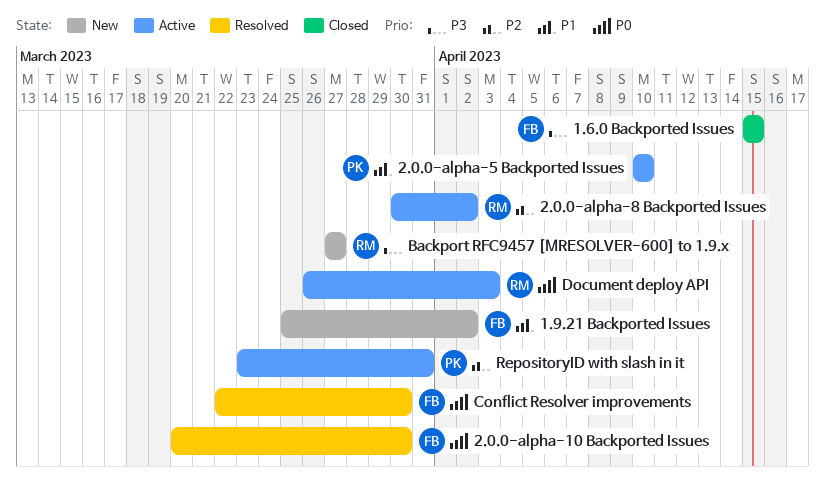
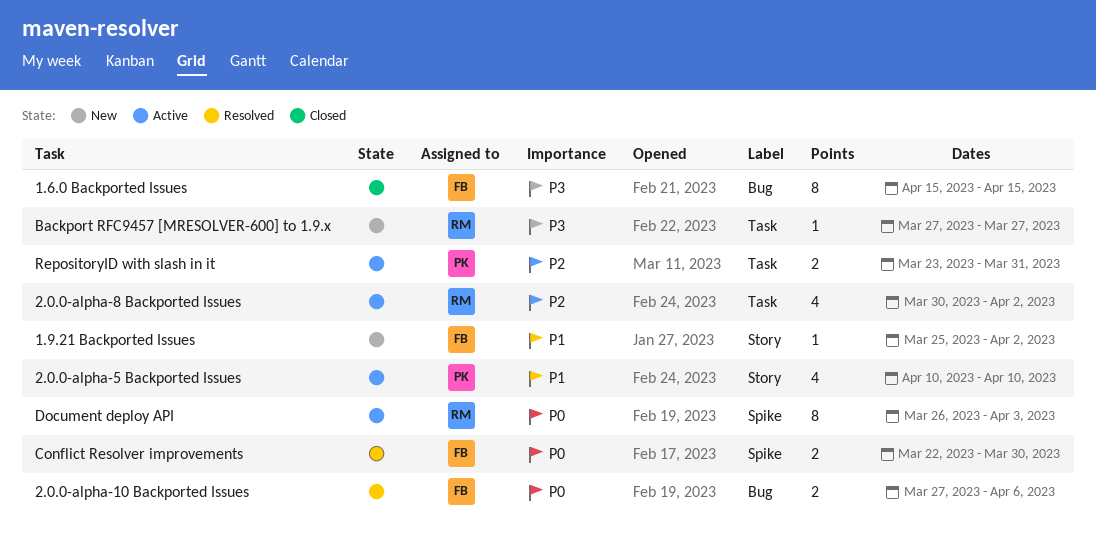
2.0.0-alpha-10 Backported Issues, start: Mar 20 -> Mar 27
2.0.0-alpha-10 Backported Issues, due: Mar 30 -> Apr 6

